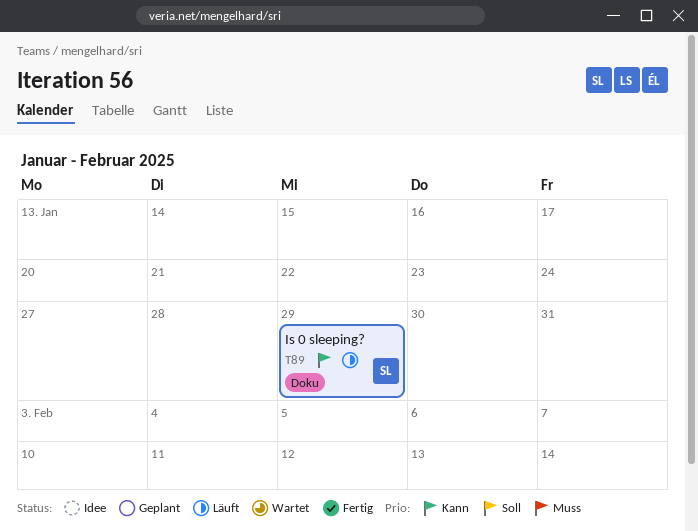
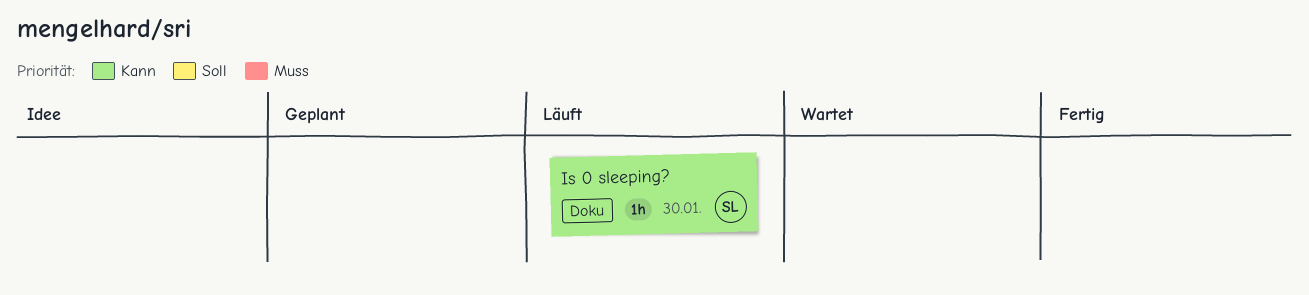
Is 0 sleeping?, due: Jan 29 -> Jan 30

